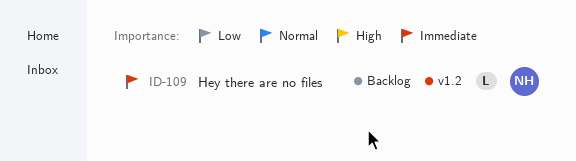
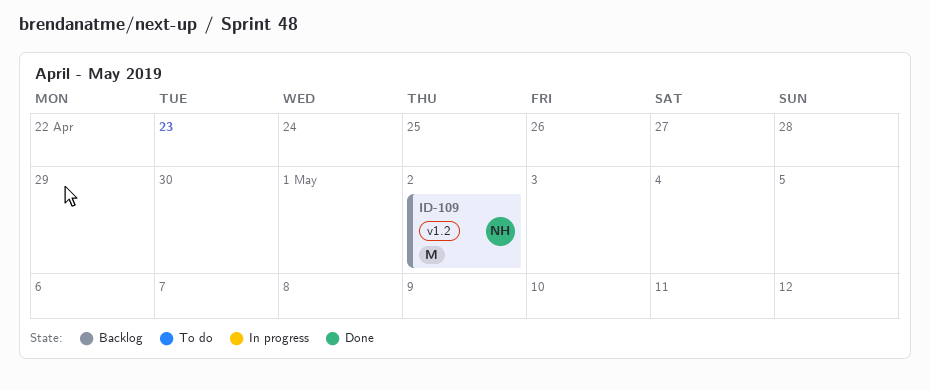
ID-109, estimate: L -> M

